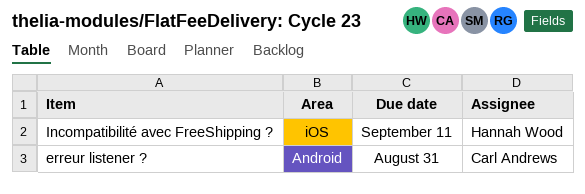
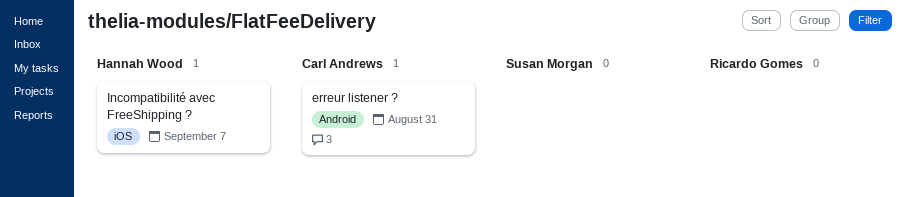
Incompatibilité avec FreeShipping ?, due: Sep 11 -> Sep 7

